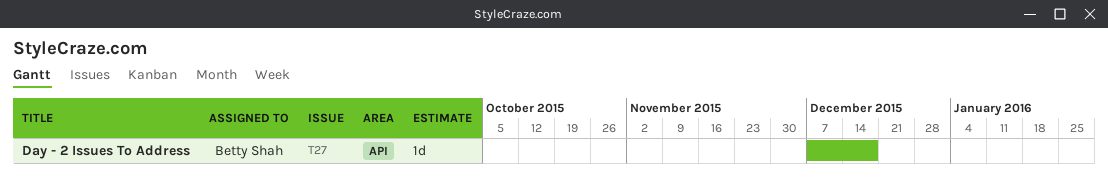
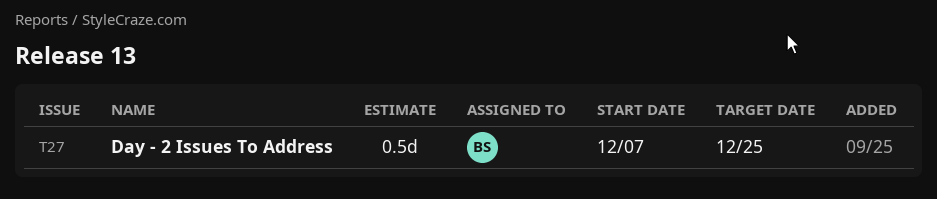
T27, estimate: 1d -> 0.5d
T27, due: Dec 18 -> Dec 25

